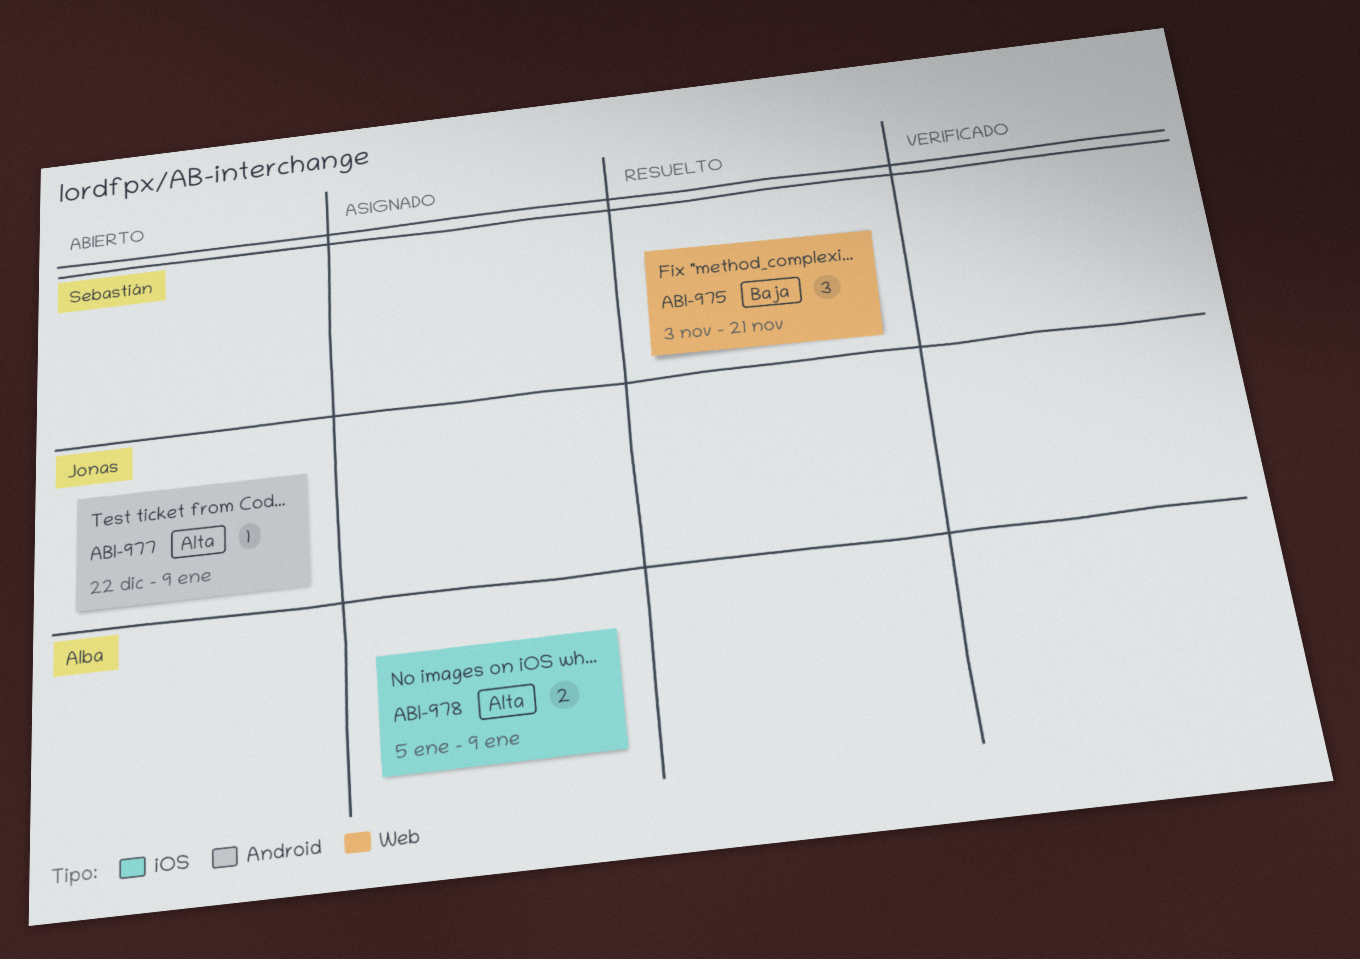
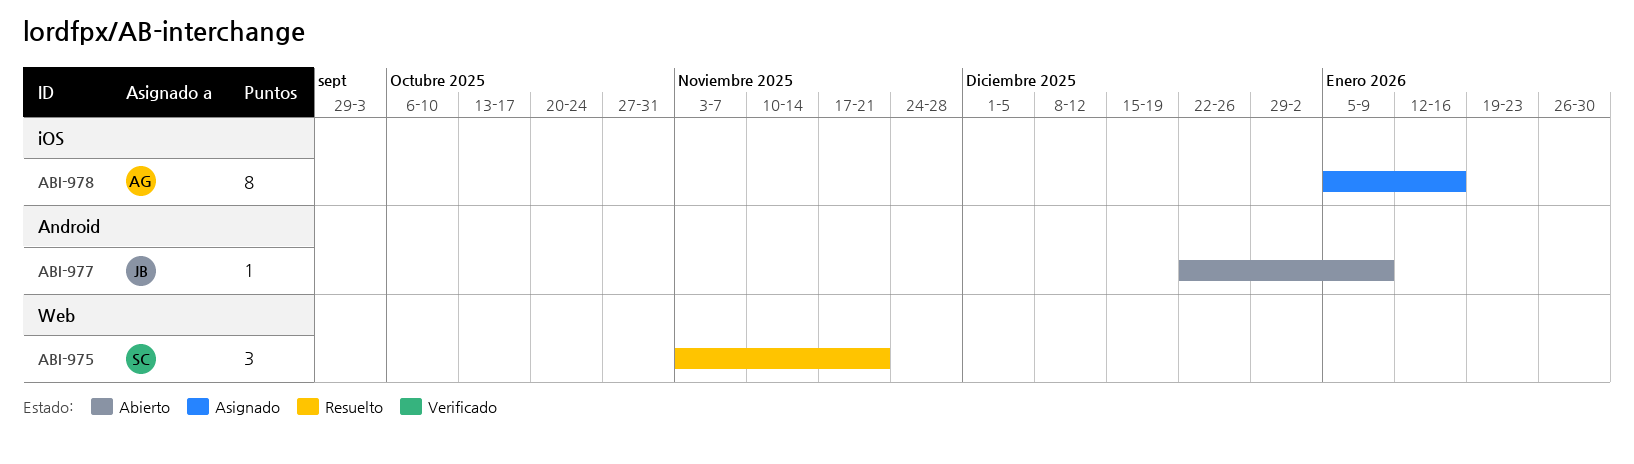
ABI-978, estimate: 2 -> 8
ABI-978, due: Jan 9 -> Jan 16

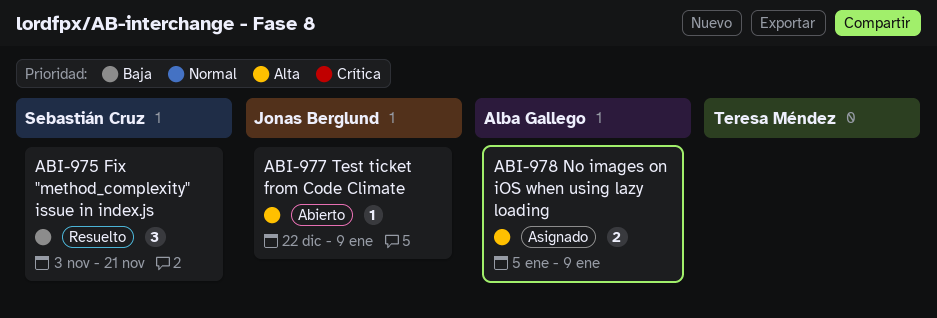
ABI-978, estimate: 8 -> 2
ABI-978, due: Jan 16 -> Jan 9

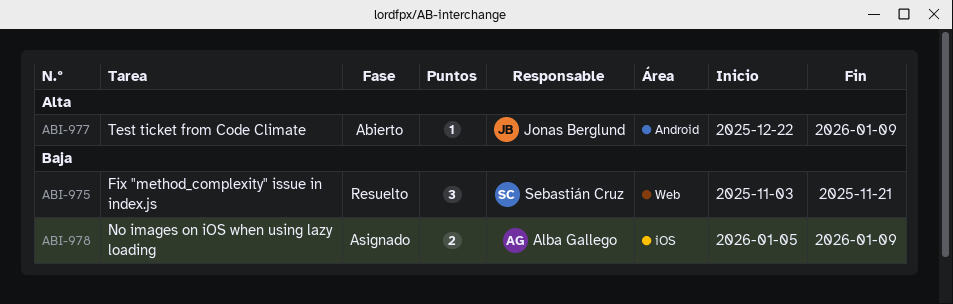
ABI-978, priority: Alta -> Baja

